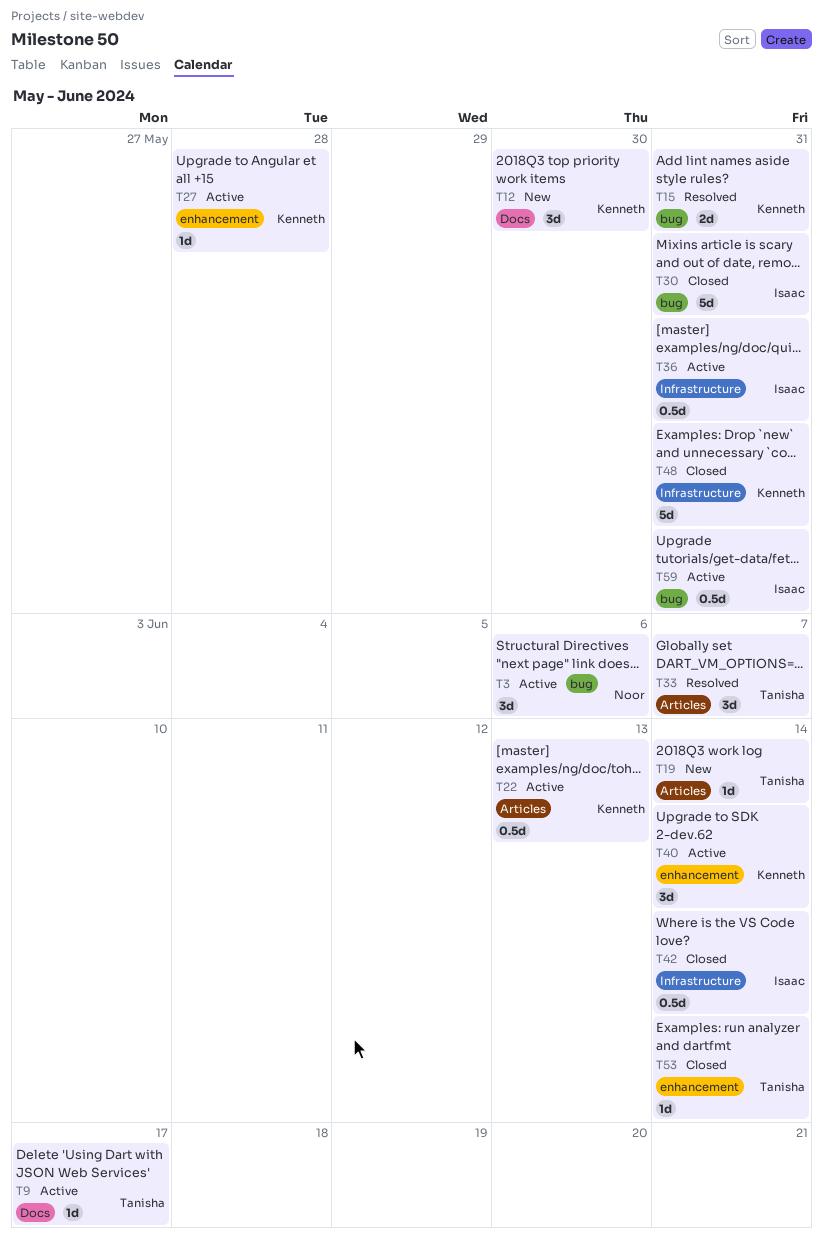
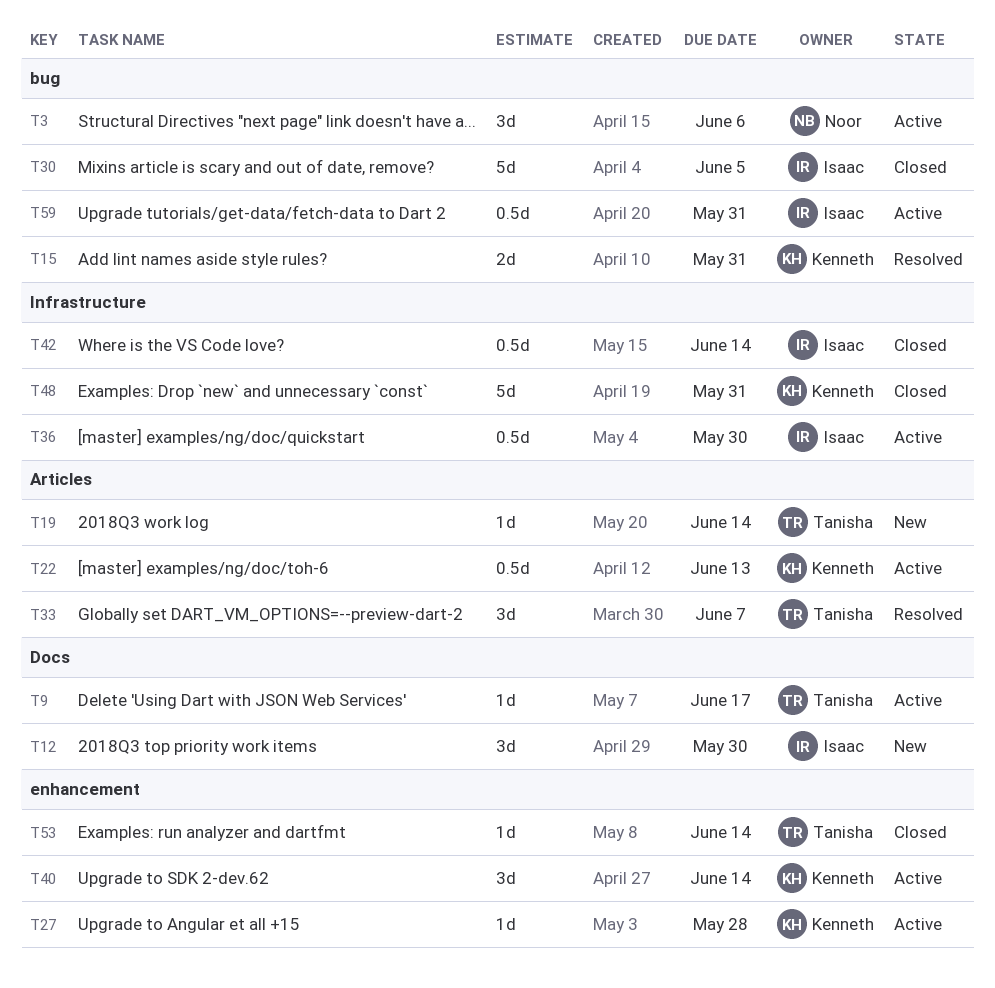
T12, owner: Kenneth -> Isaac
T30, due: May 31 -> Jun 5
T36, due: May 31 -> May 30

